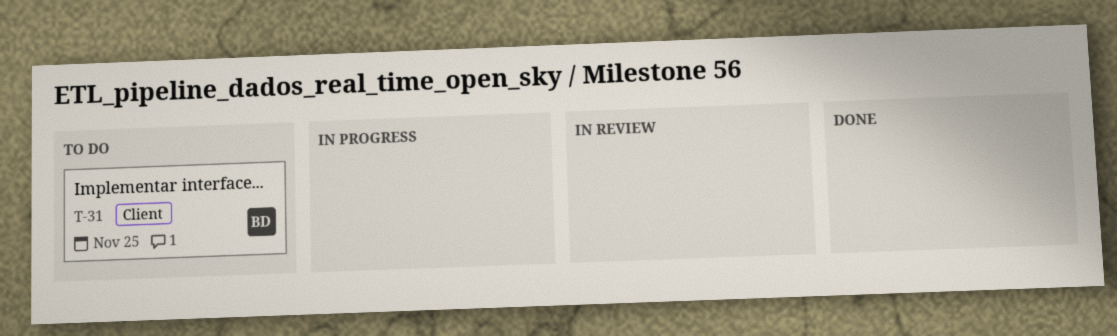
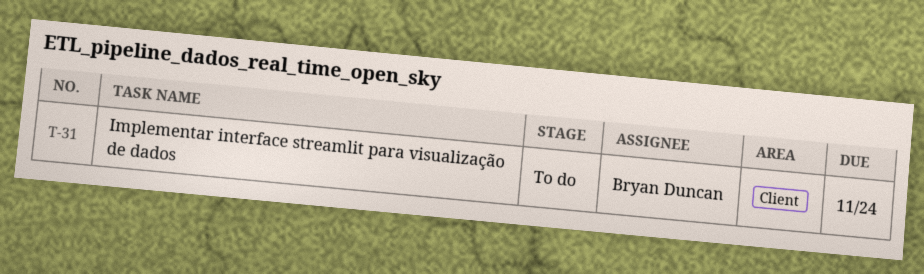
T-31, due: Nov 25 -> Nov 24

